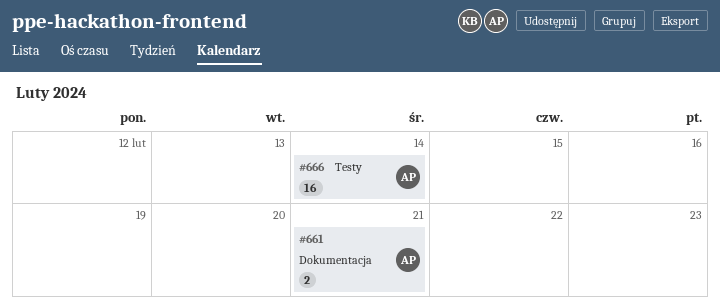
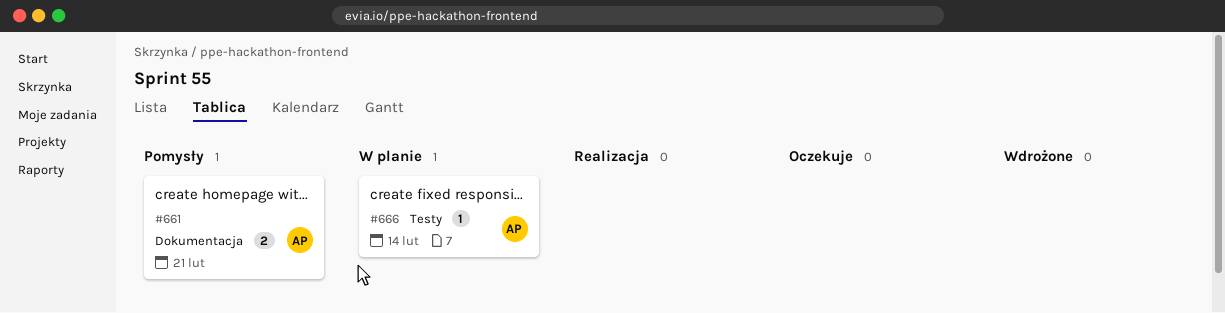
#666, estimate: 16 -> 1

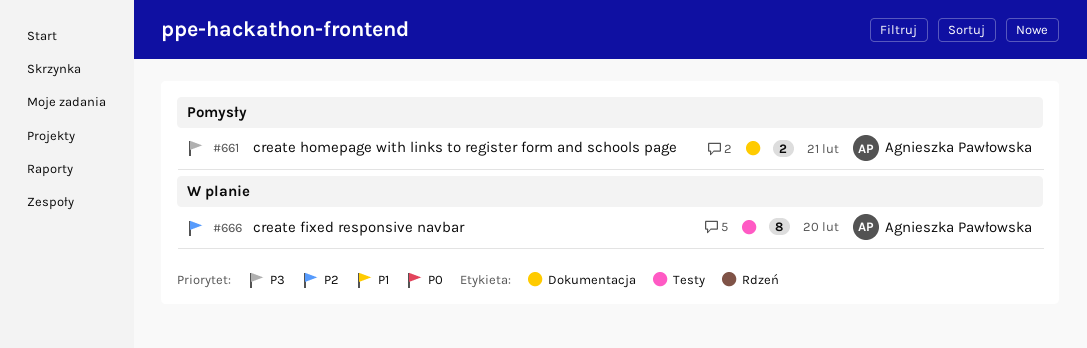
#666, estimate: 1 -> 8
#666, due: Feb 14 -> Feb 20

